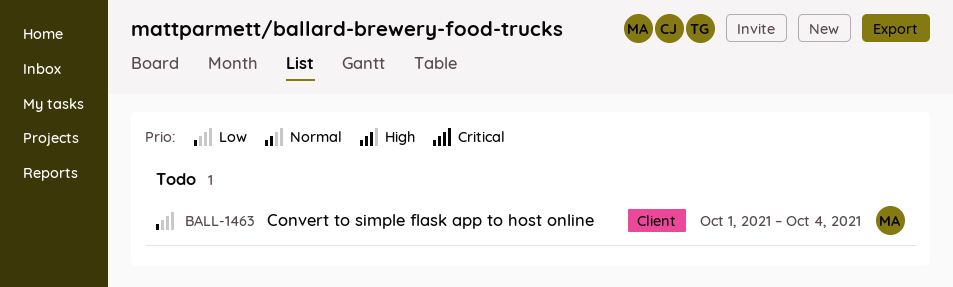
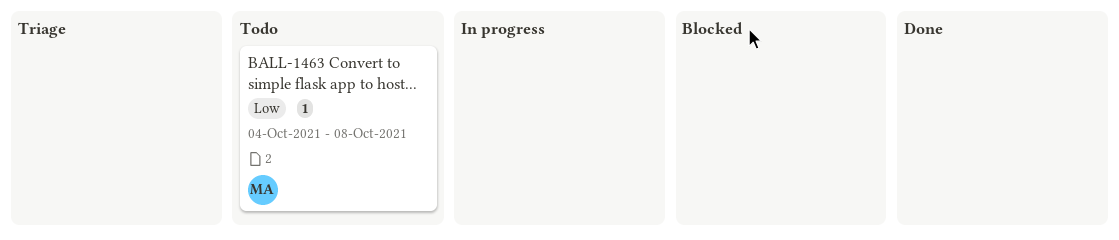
BALL-1463, start: Oct 1 -> Oct 4
BALL-1463, due: Oct 4 -> Oct 8

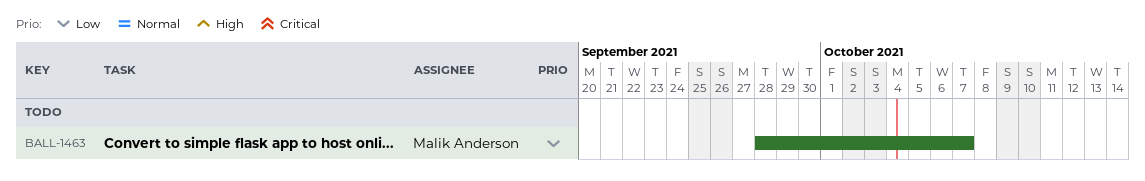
BALL-1463, start: Oct 4 -> Sep 28
BALL-1463, due: Oct 8 -> Oct 7

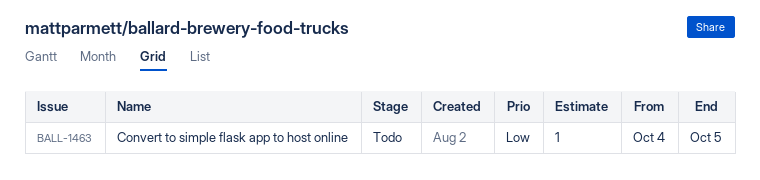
BALL-1463, start: Sep 28 -> Oct 4
BALL-1463, due: Oct 7 -> Oct 5

